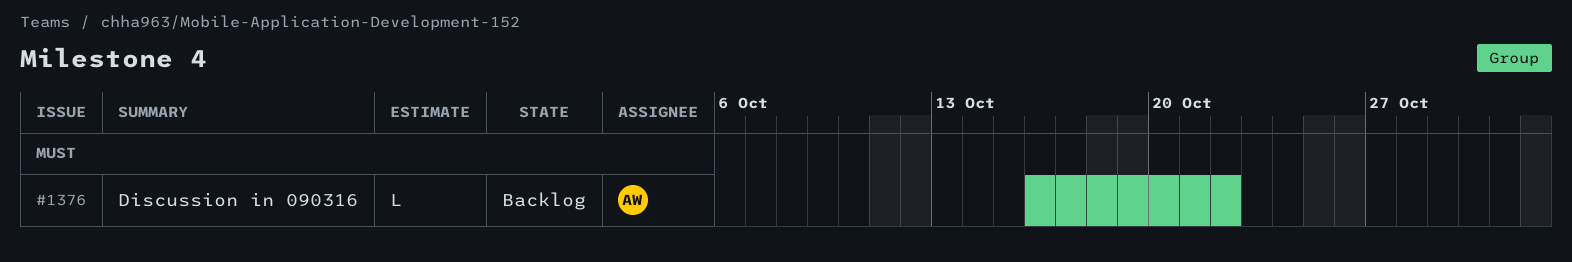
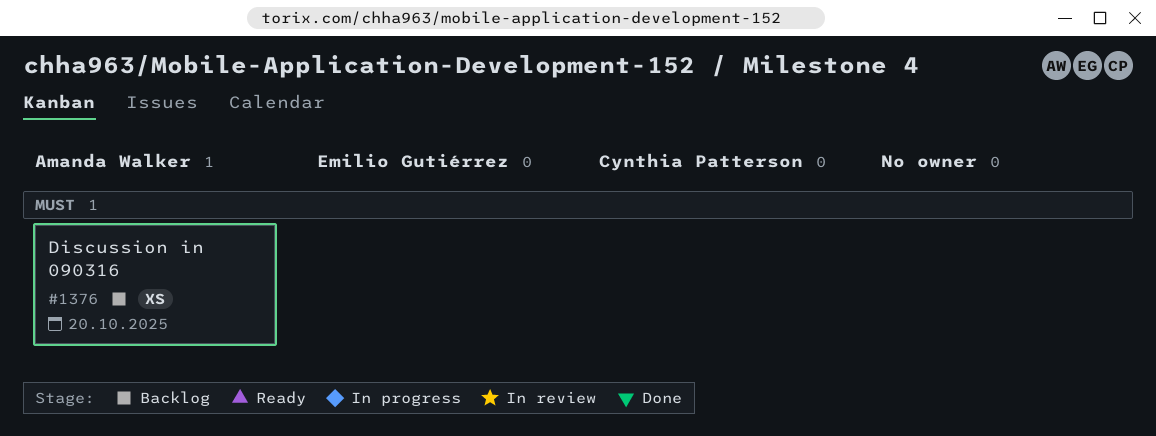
#1376, estimate: L -> XS
#1376, due: Oct 22 -> Oct 20

